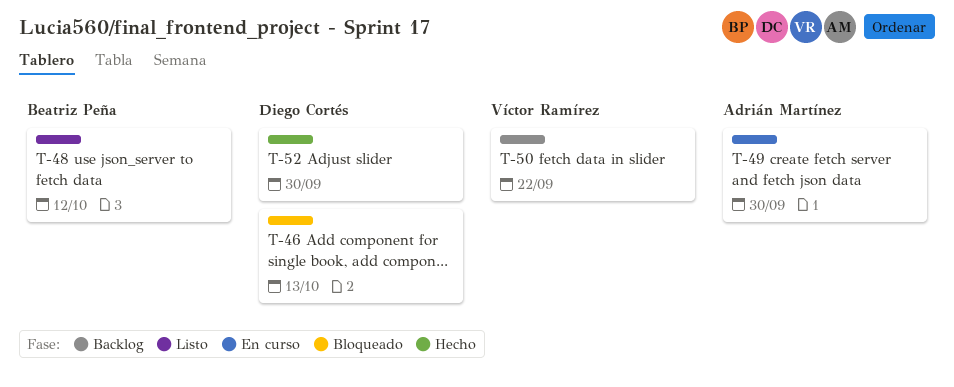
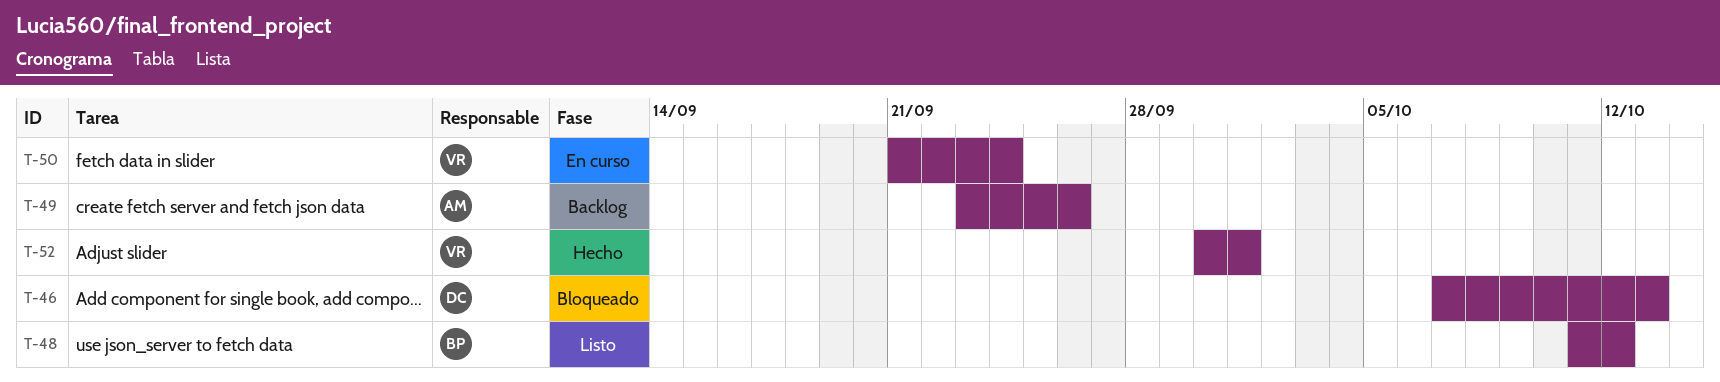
T-49, status: En curso -> Backlog
T-49, due: Sep 30 -> Sep 26
T-50, status: Backlog -> En curso
T-50, due: Sep 22 -> Sep 24
T-52, owner: Diego Cortés -> Víctor Ramírez
T-52, due: Sep 30 -> Oct 1

